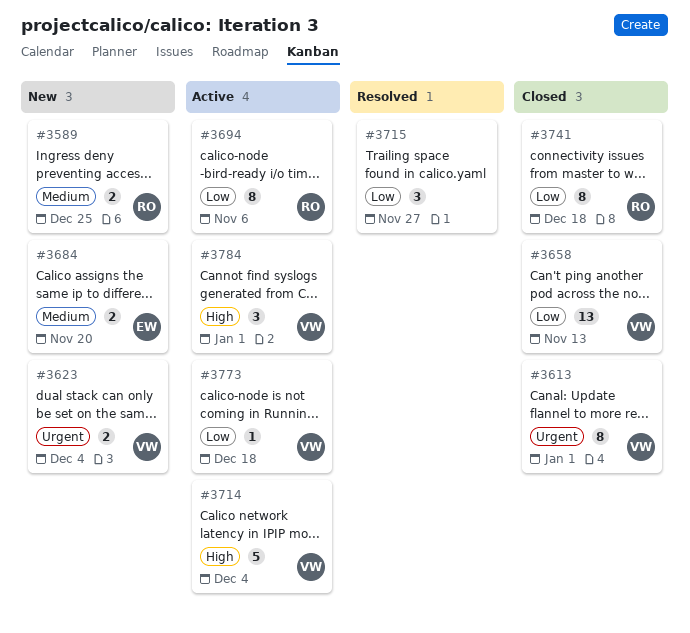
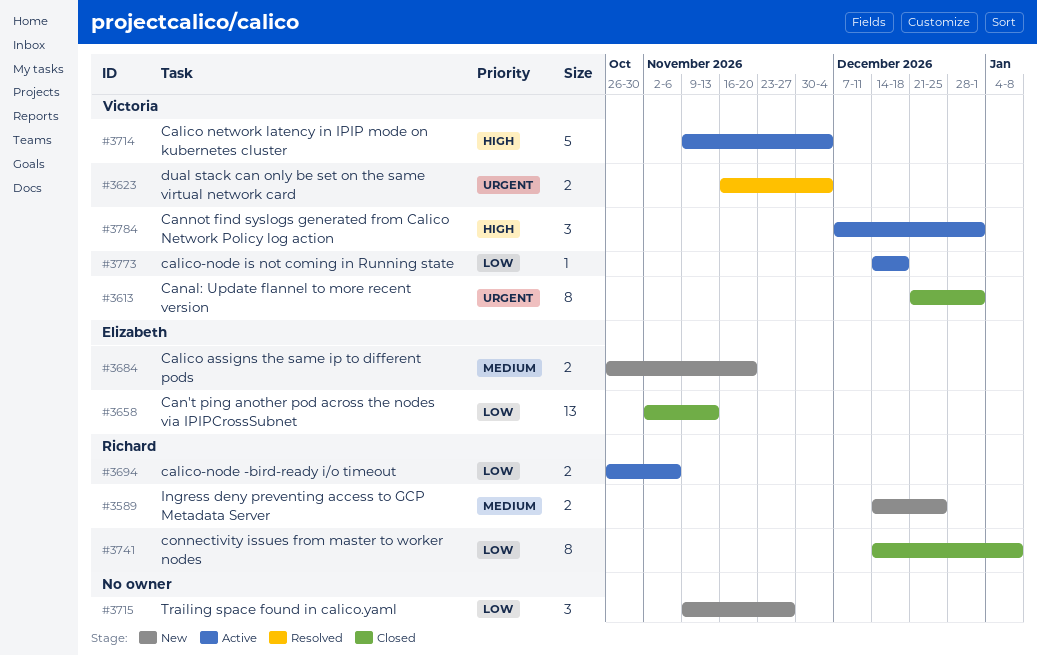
#3623, status: New -> Resolved
#3658, owner: Victoria -> Elizabeth
#3694, estimate: 8 -> 2
#3715, status: Resolved -> New
#3741, due: Dec 18 -> Jan 8

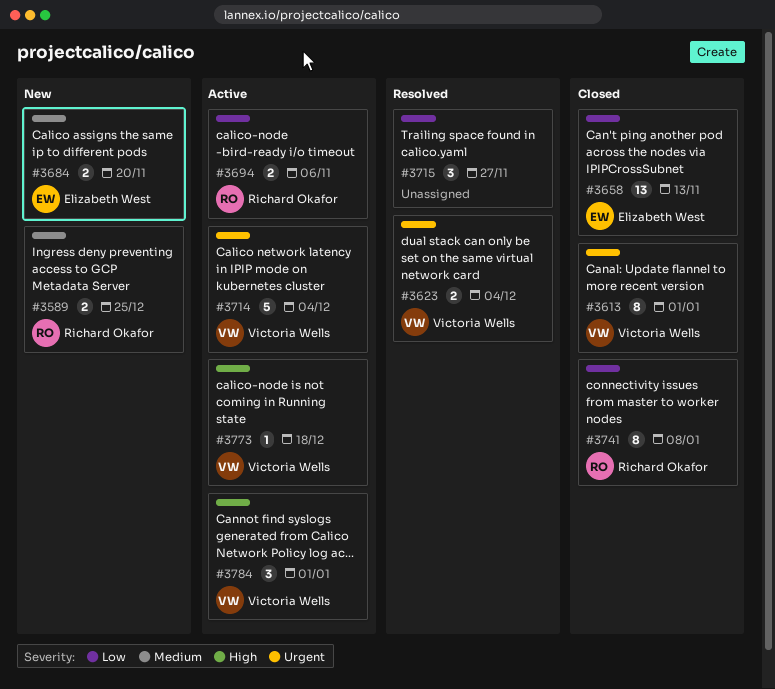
#3714, priority: High -> Urgent
#3715, status: New -> Resolved
#3773, priority: Low -> High

